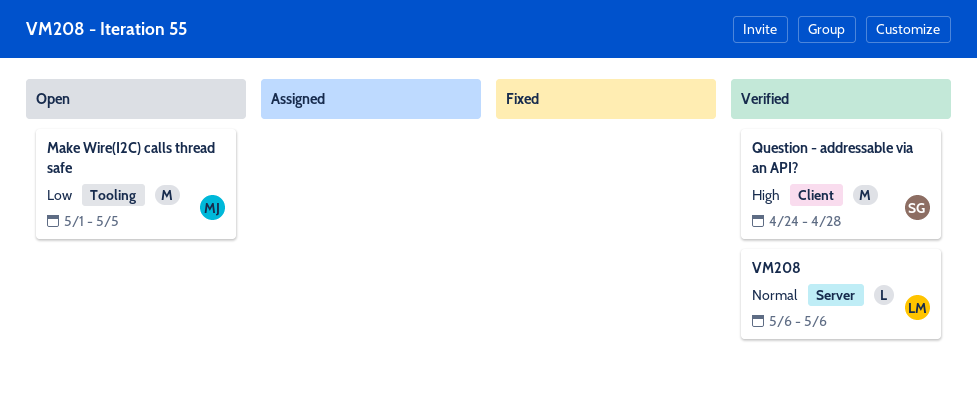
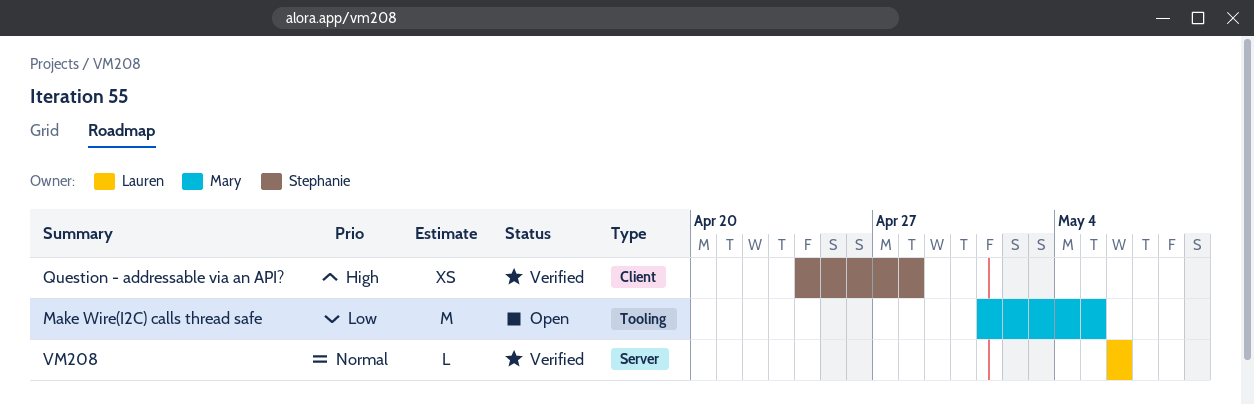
Question - addressable via an API?, estimate: M -> XS

